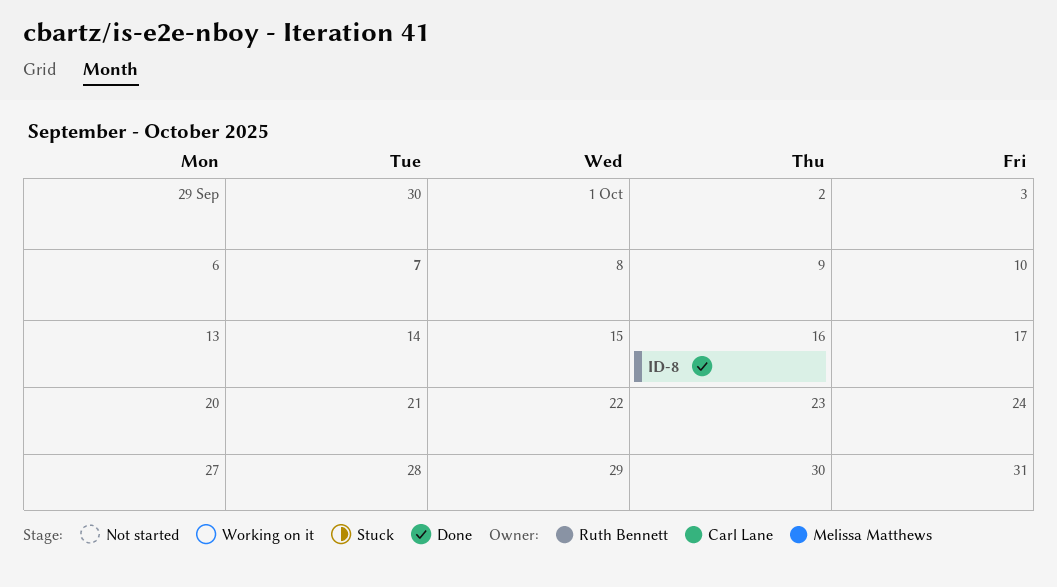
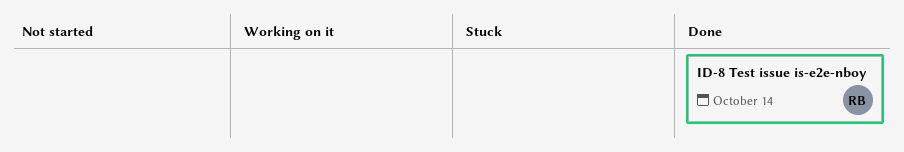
ID-8, due: Oct 16 -> Oct 14

